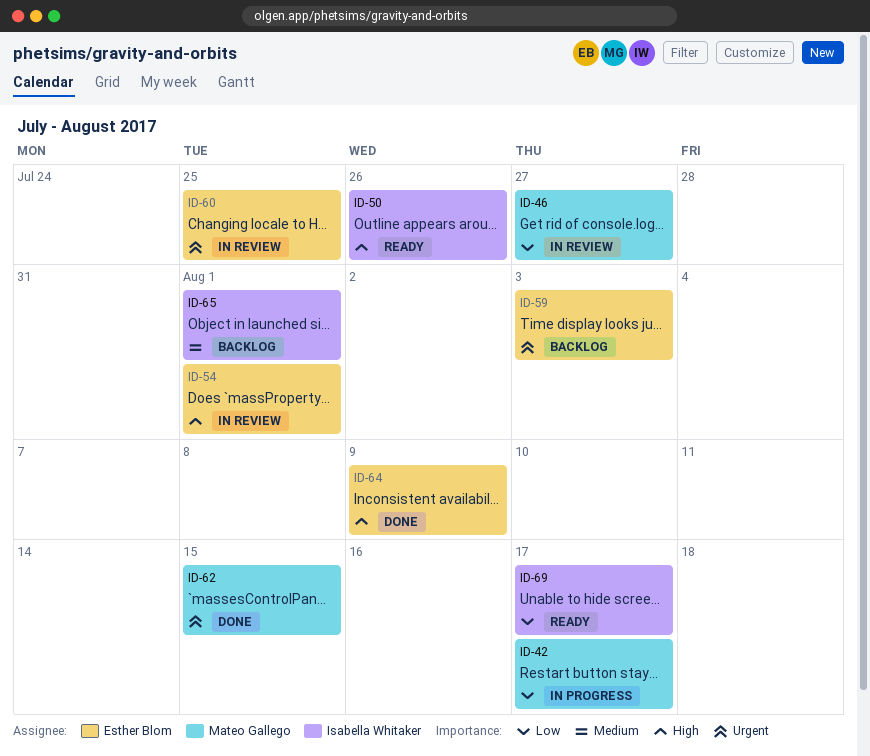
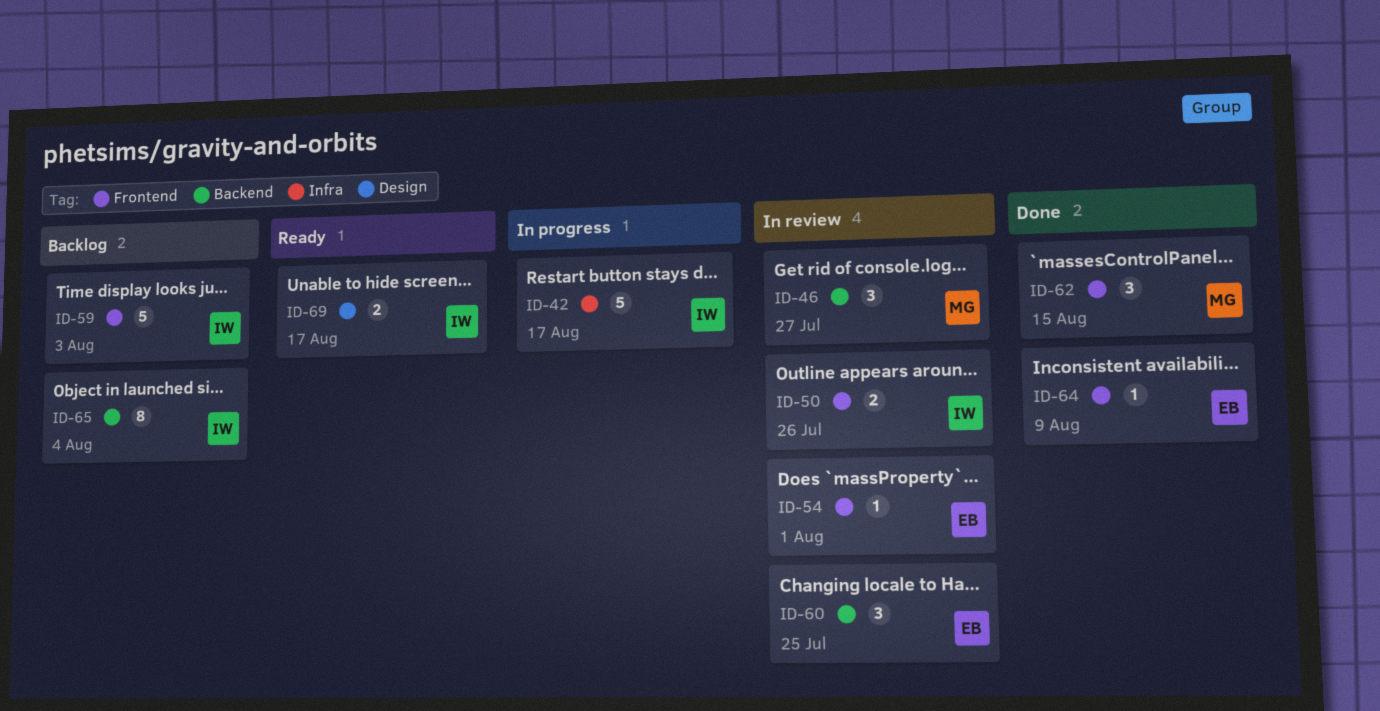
ID-42, owner: Mateo Gallego -> Isabella Whitaker
ID-50, status: Ready -> In review
ID-59, owner: Esther Blom -> Isabella Whitaker
ID-65, due: Aug 1 -> Aug 4

